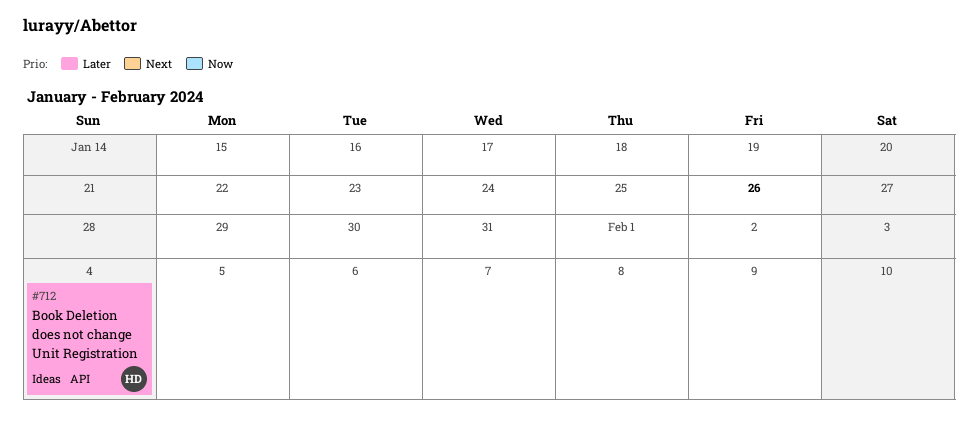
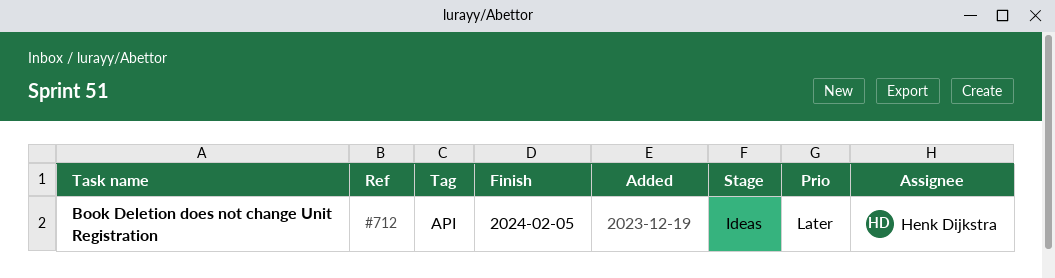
#712, due: Feb 4 -> Feb 5

